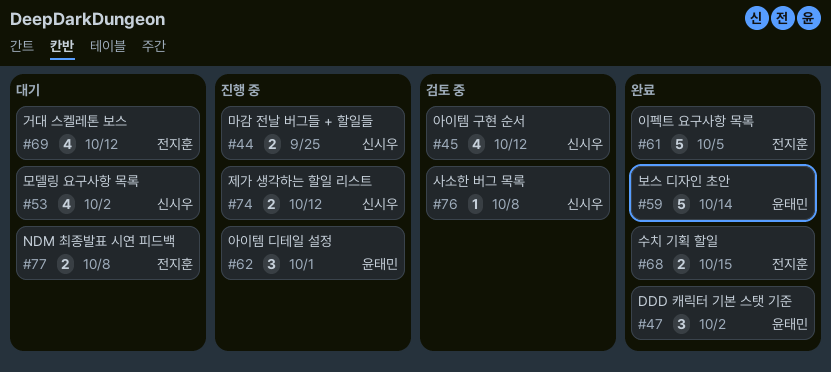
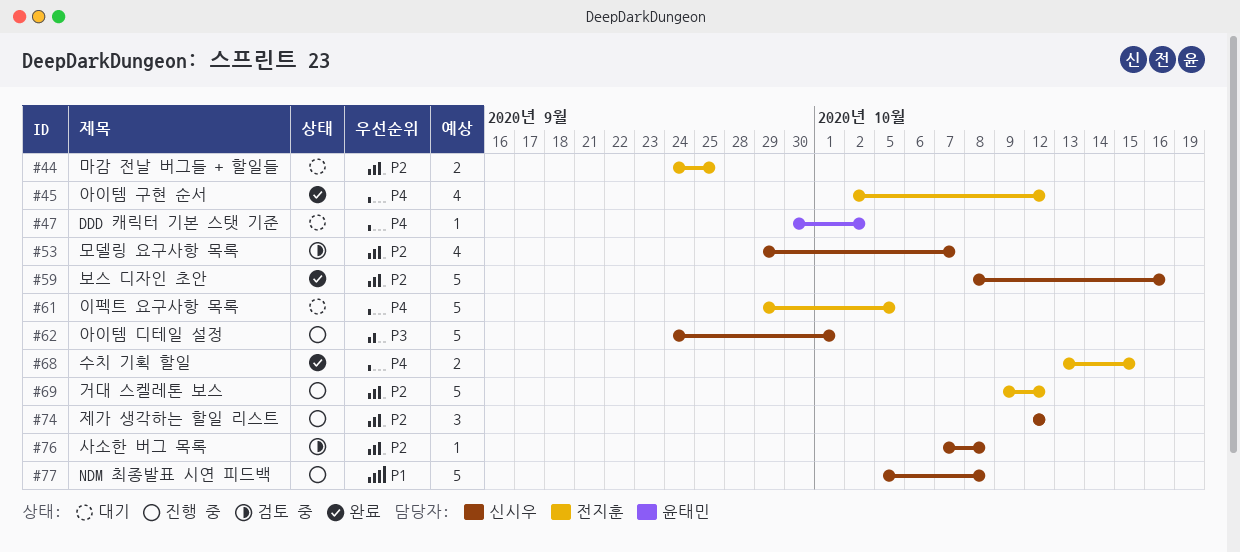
#44, status: 진행 중 -> 대기
#44, owner: 신시우 -> 전지훈
#45, status: 검토 중 -> 완료
#45, owner: 신시우 -> 전지훈
#47, status: 완료 -> 대기
#47, estimate: 3 -> 1
#53, status: 대기 -> 검토 중
#53, due: Oct 2 -> Oct 7
#59, owner: 윤태민 -> 신시우
#59, due: Oct 14 -> Oct 16
#61, status: 완료 -> 대기
#62, owner: 윤태민 -> 신시우
#62, estimate: 3 -> 5
#69, status: 대기 -> 진행 중
#69, estimate: 4 -> 5
#74, estimate: 2 -> 3
#77, status: 대기 -> 진행 중
#77, owner: 전지훈 -> 신시우
#77, estimate: 2 -> 5

